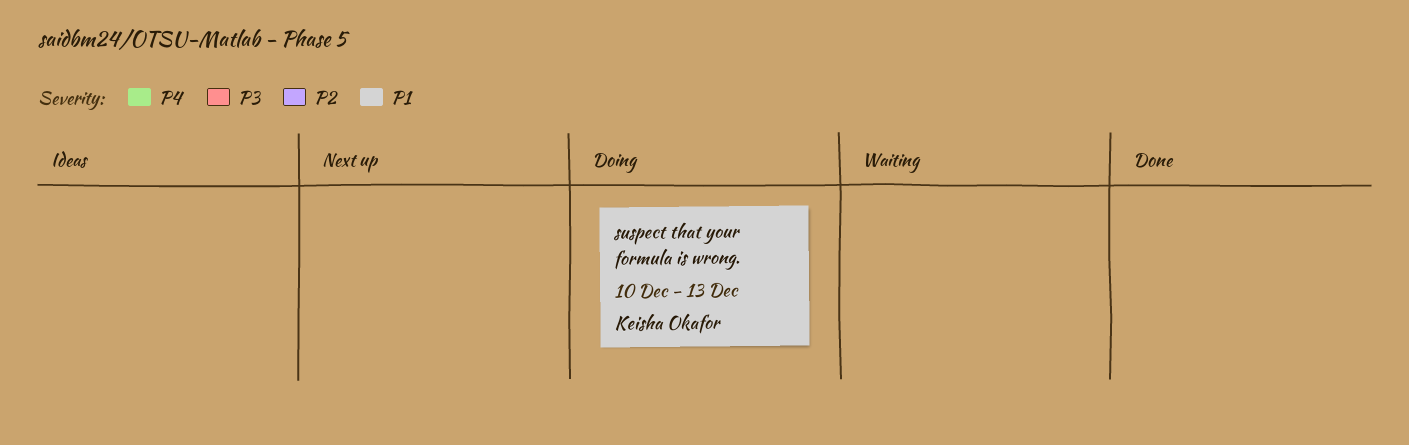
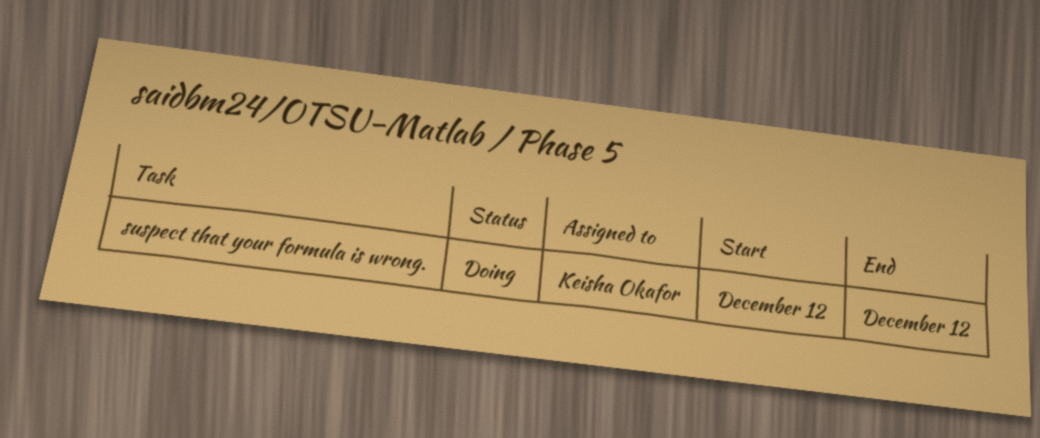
suspect that your formula is wrong., start: Dec 10 -> Dec 12
suspect that your formula is wrong., due: Dec 13 -> Dec 12

